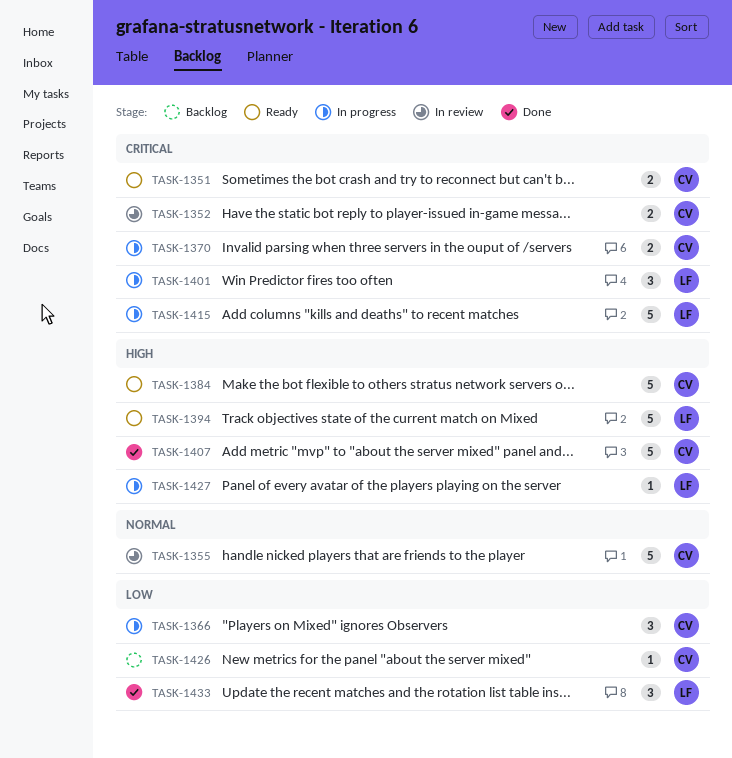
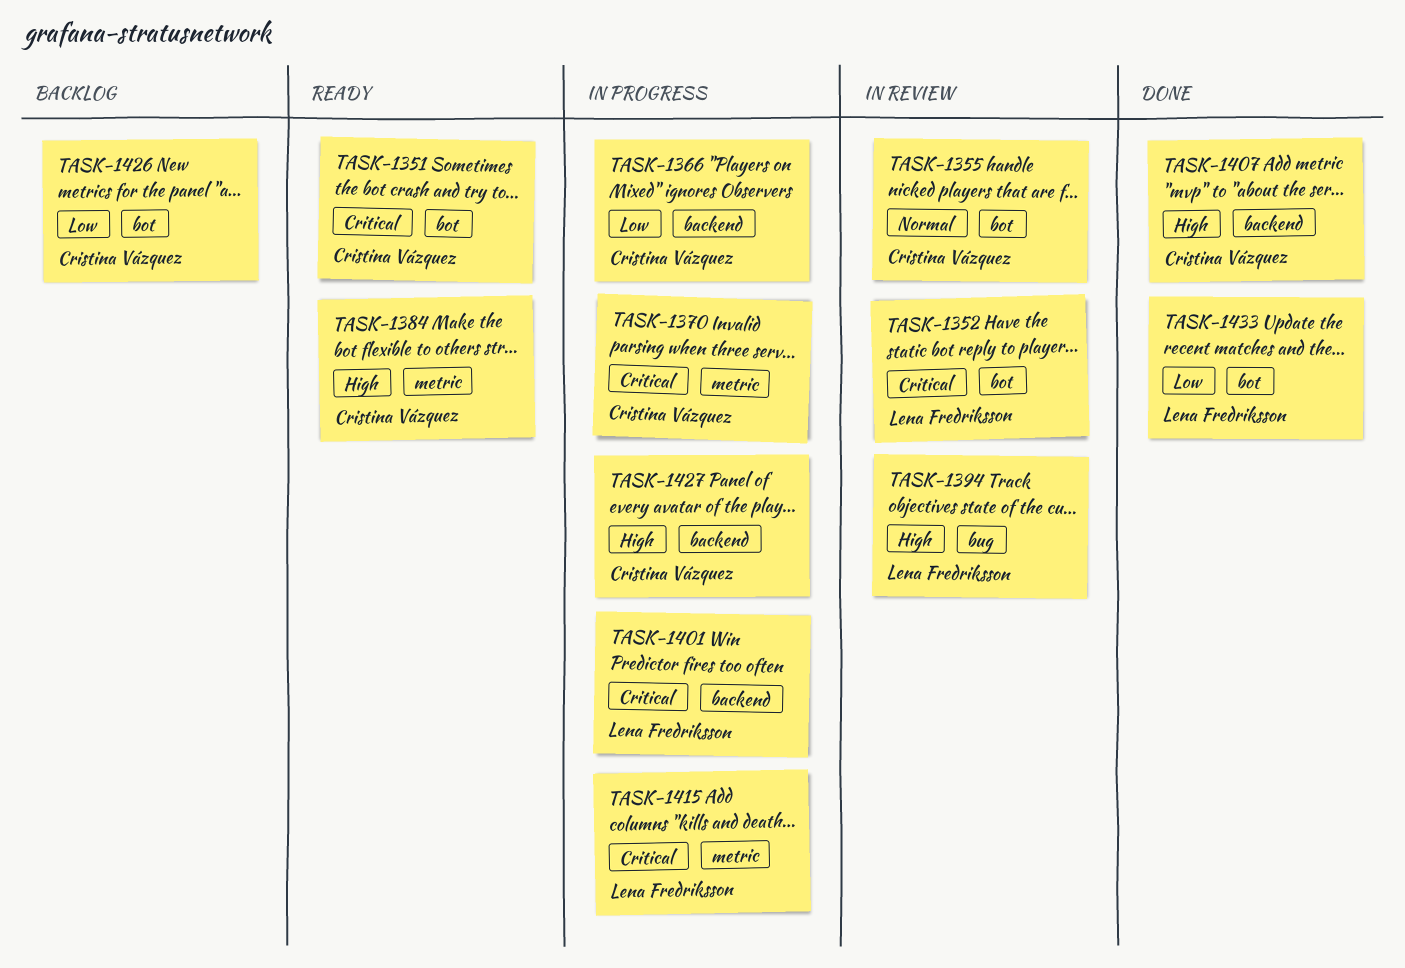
TASK-1352, owner: Cristina Vázquez -> Lena Fredriksson
TASK-1394, status: Ready -> In review
TASK-1427, owner: Lena Fredriksson -> Cristina Vázquez

